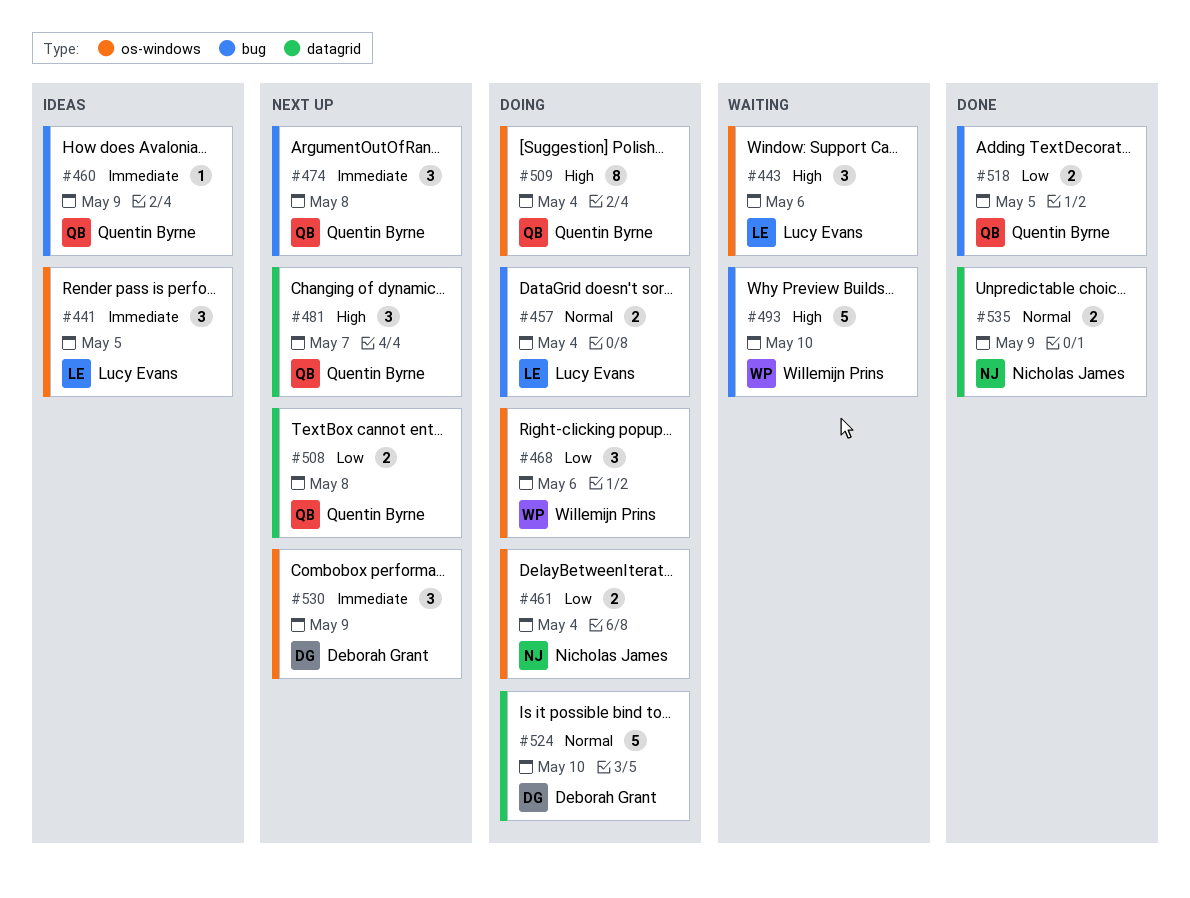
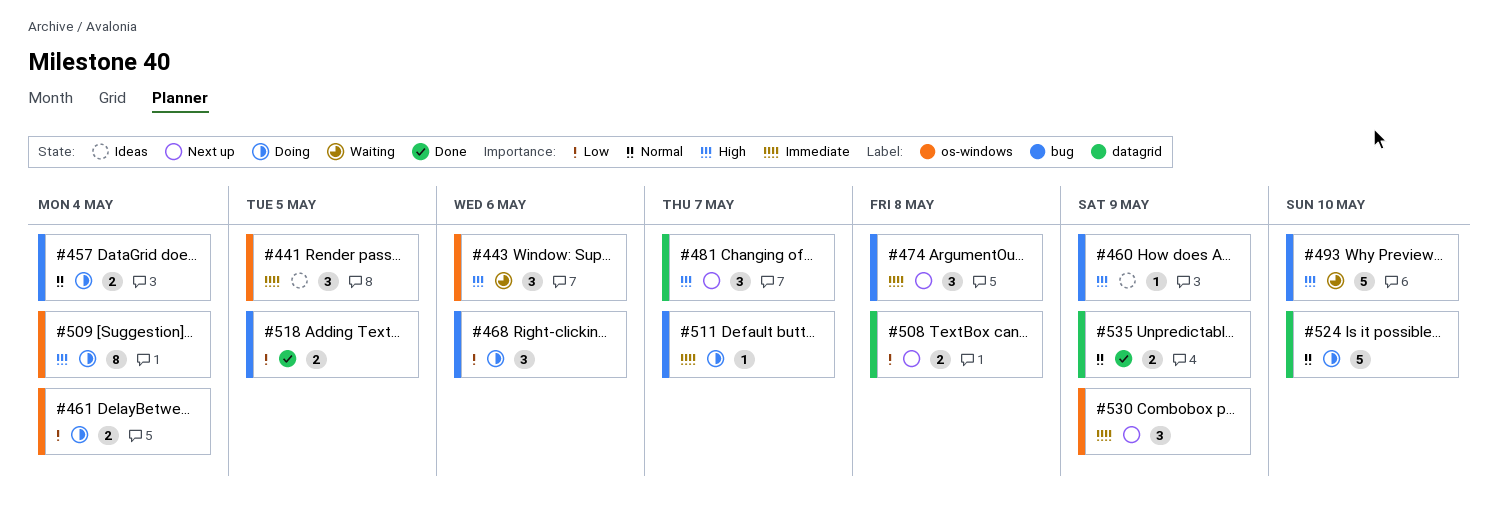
#460, priority: Immediate -> High
#468, label: os-windows -> bug
#511: none -> present

